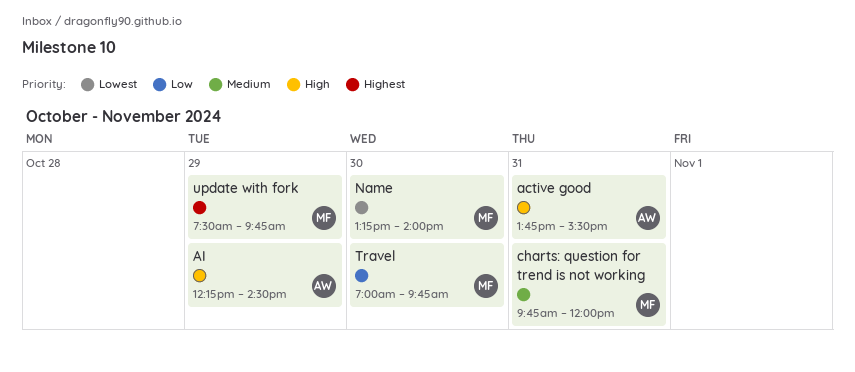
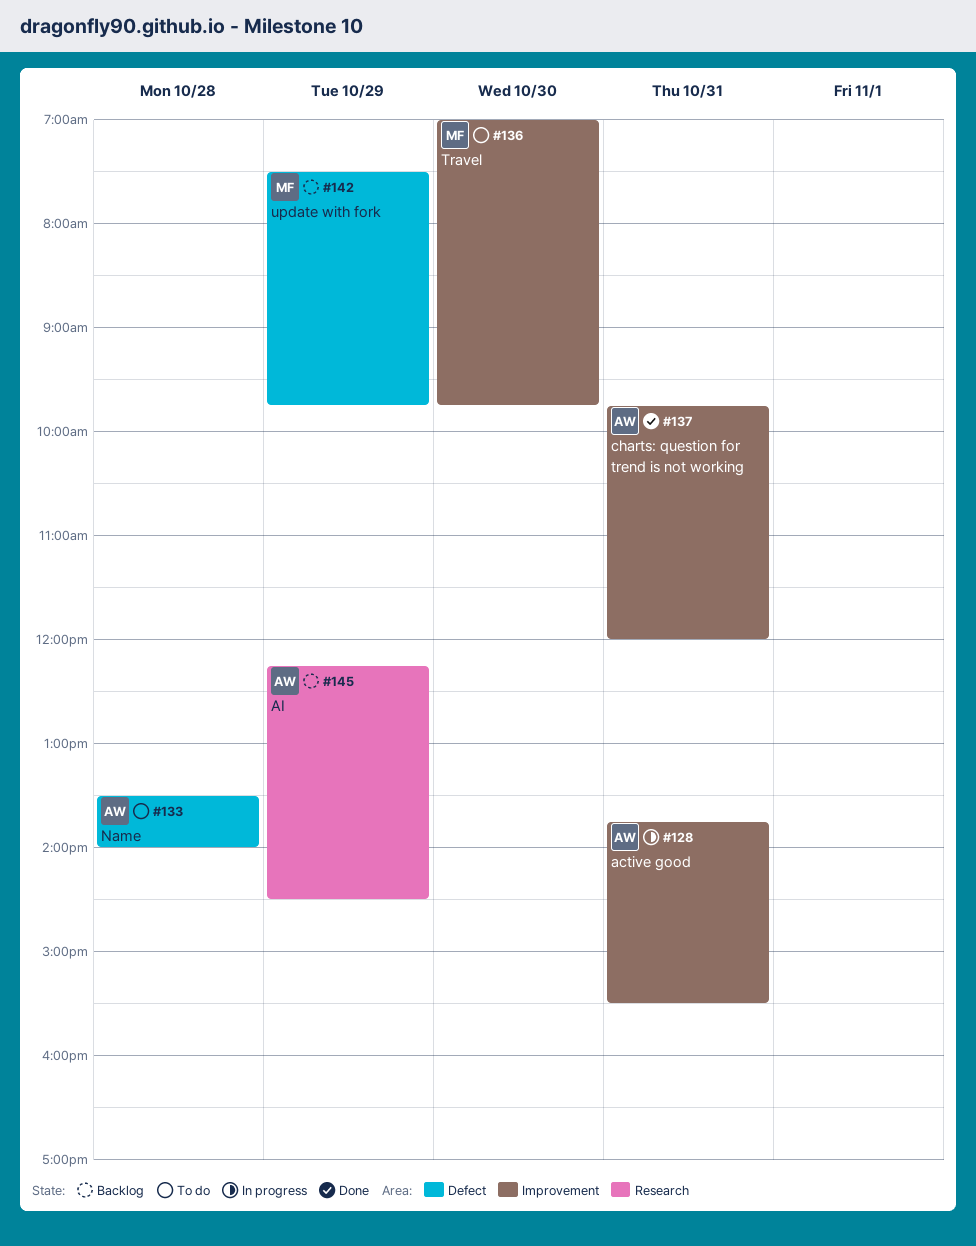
charts: question for trend is not working, owner: MF -> AW
Name, owner: MF -> AW
Name, day: Oct 30 -> Oct 28
Name, begins: 13:15 -> 13:30

